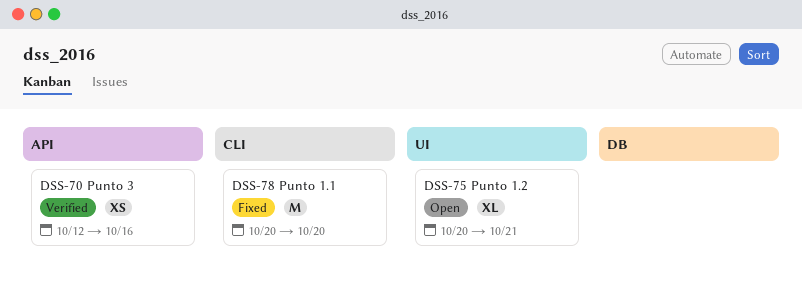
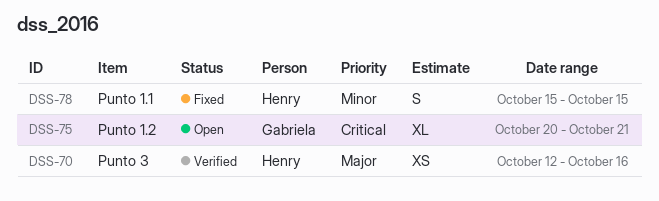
DSS-78, estimate: M -> S
DSS-78, start: Oct 20 -> Oct 15
DSS-78, due: Oct 20 -> Oct 15

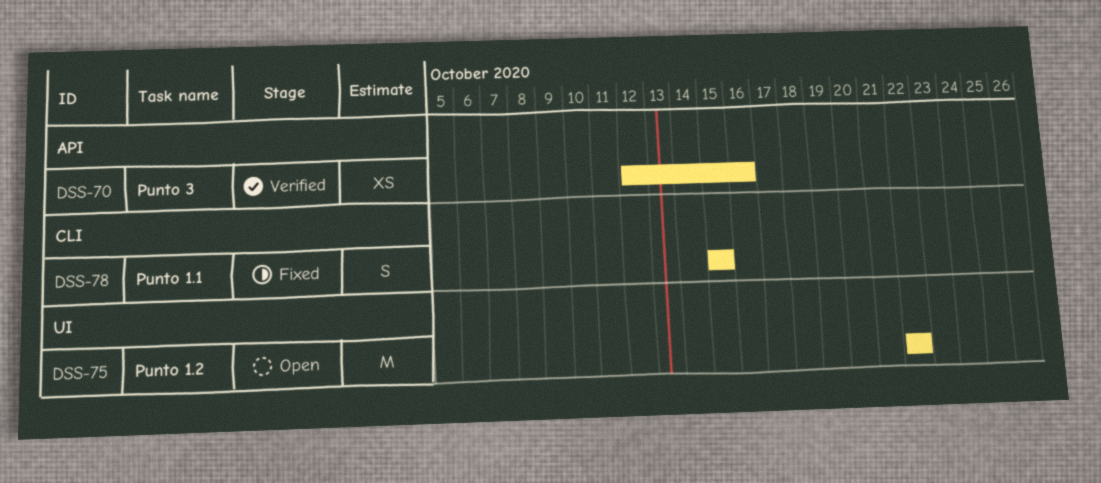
DSS-75, estimate: XL -> M
DSS-75, start: Oct 20 -> Oct 22
DSS-75, due: Oct 21 -> Oct 22

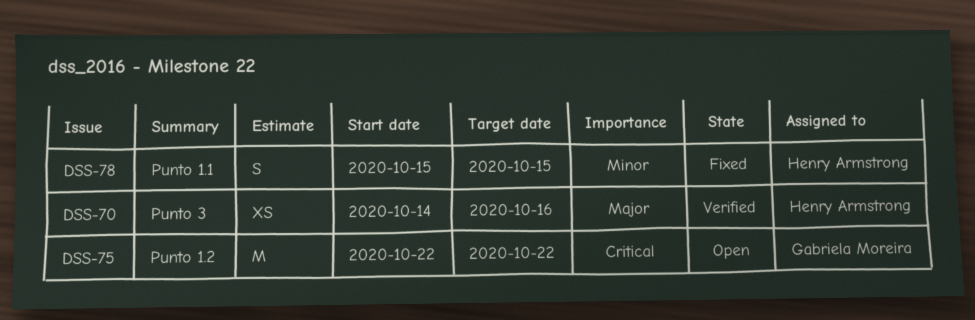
DSS-70, start: Oct 12 -> Oct 14

